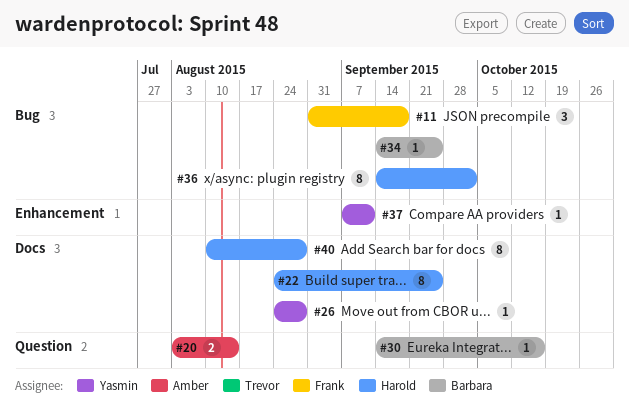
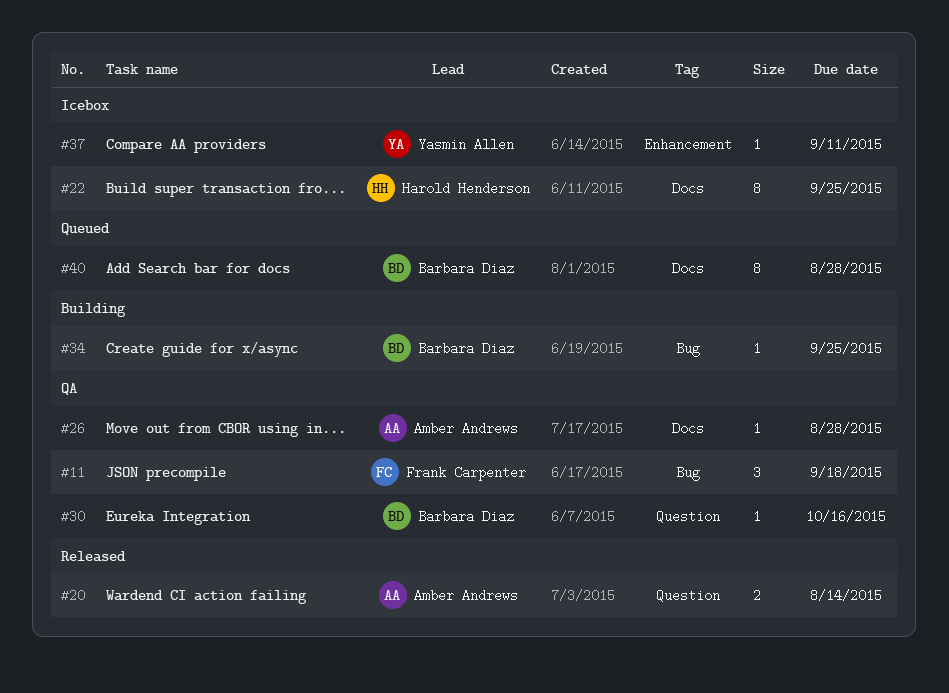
#26, owner: Yasmin Allen -> Amber Andrews
#36: present -> none
#40, owner: Harold Henderson -> Barbara Diaz

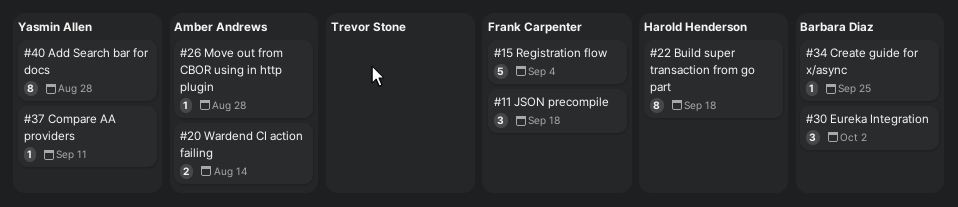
#15: none -> present
#22, due: Sep 25 -> Sep 18
#30, estimate: 1 -> 3
#30, due: Oct 16 -> Oct 2
#40, owner: Barbara Diaz -> Yasmin Allen

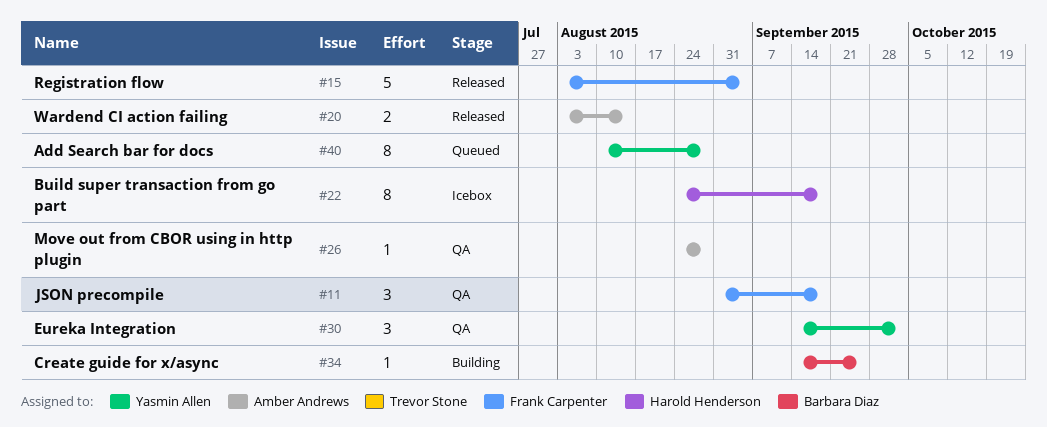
#30, owner: Barbara Diaz -> Yasmin Allen
#37: present -> none

